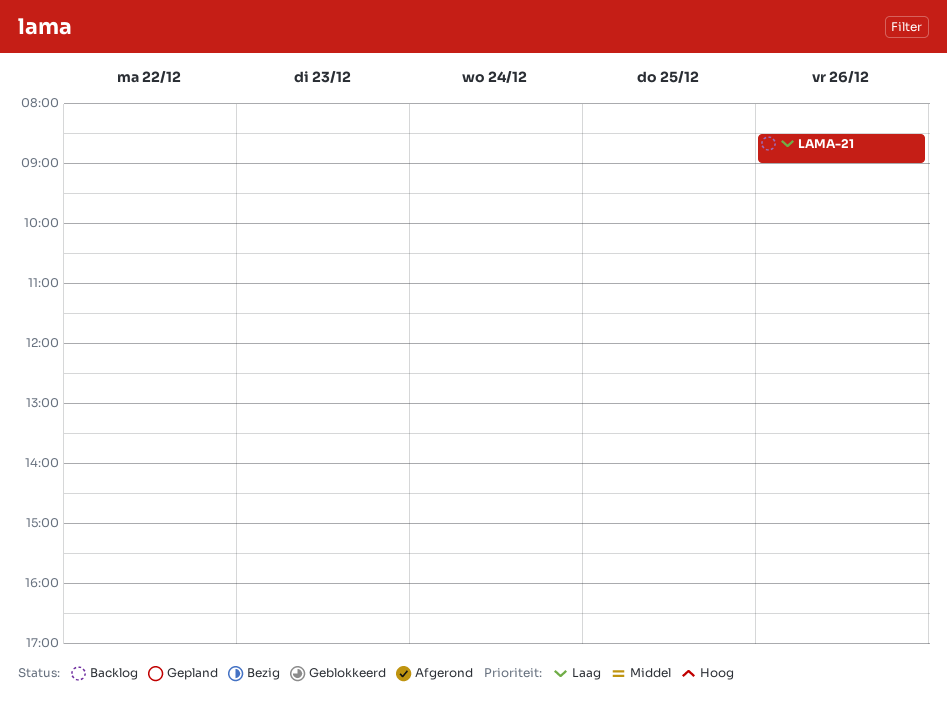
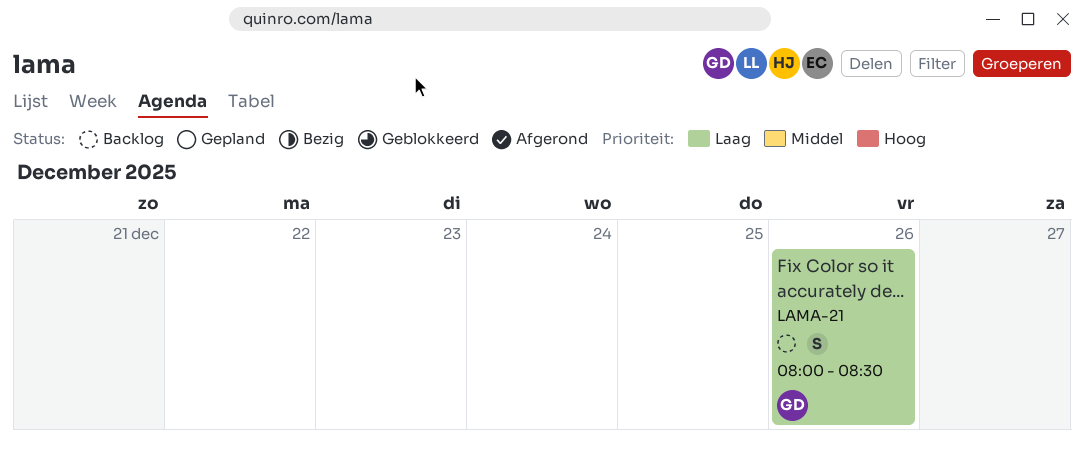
LAMA-21, begins: 08:30 -> 08:00
LAMA-21, ends: 09:00 -> 08:30

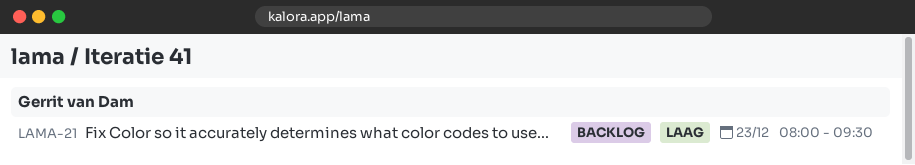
LAMA-21, day: Dec 26 -> Dec 23
LAMA-21, ends: 08:30 -> 09:30

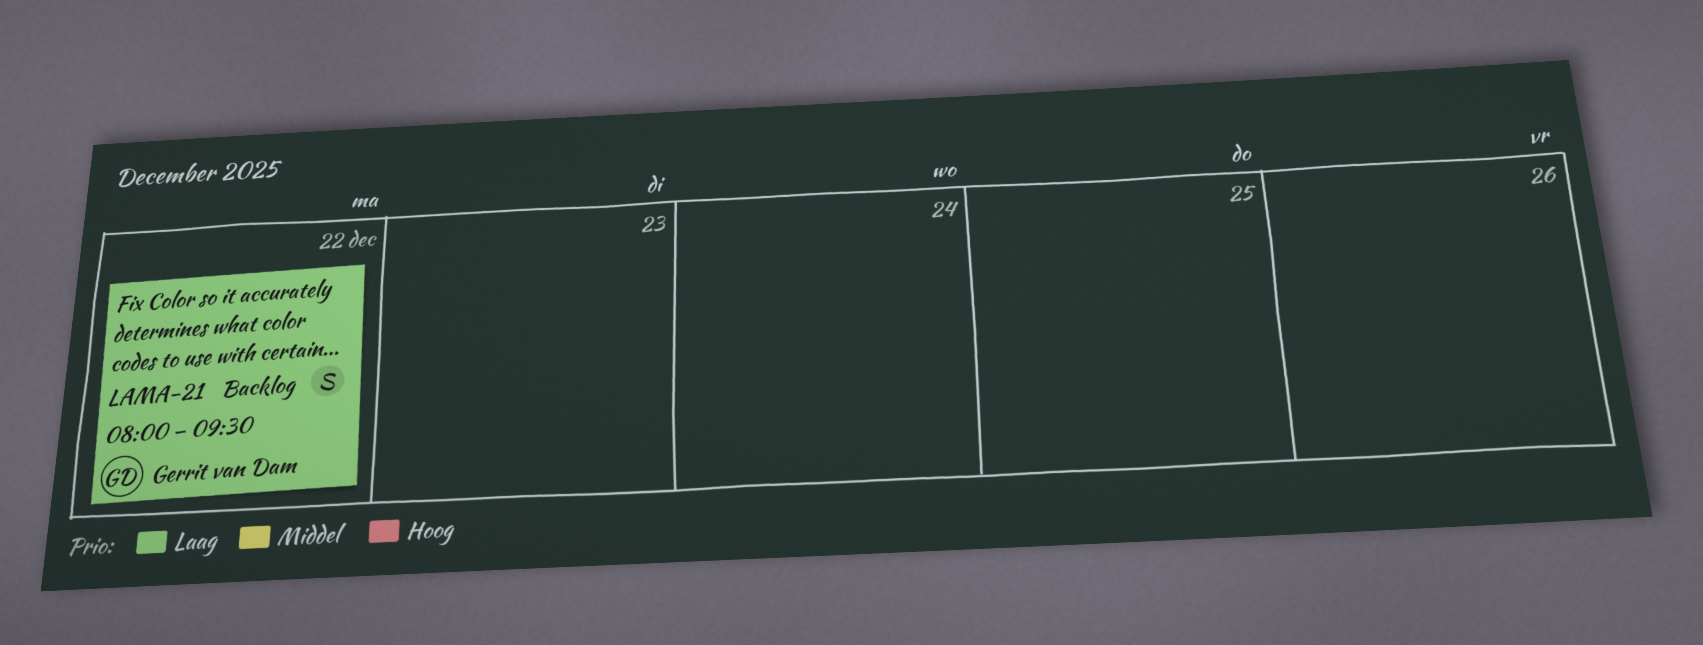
LAMA-21, day: Dec 23 -> Dec 22

